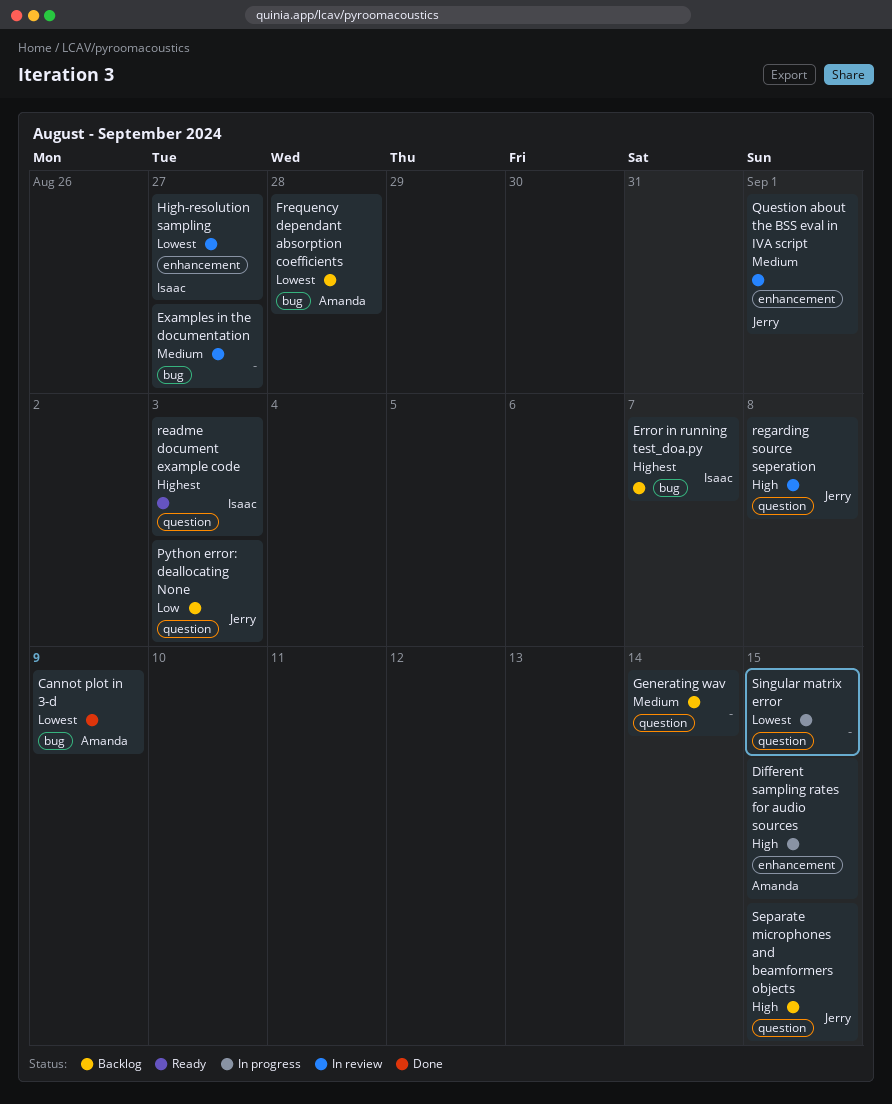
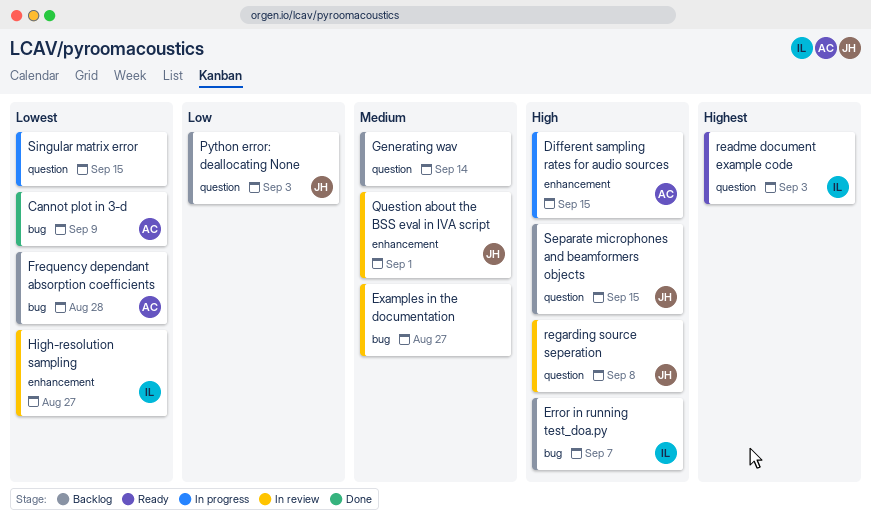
Error in running test_doa.py, priority: Highest -> High

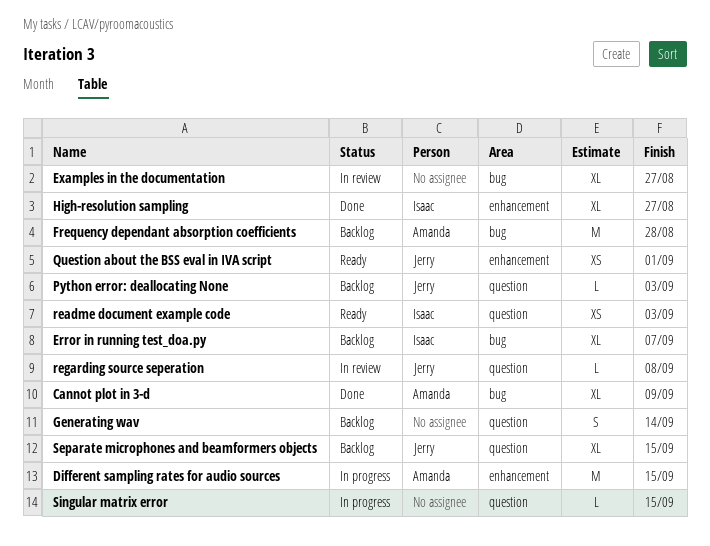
High-resolution sampling, status: In review -> Done
Question about the BSS eval in IVA script, status: In review -> Ready

